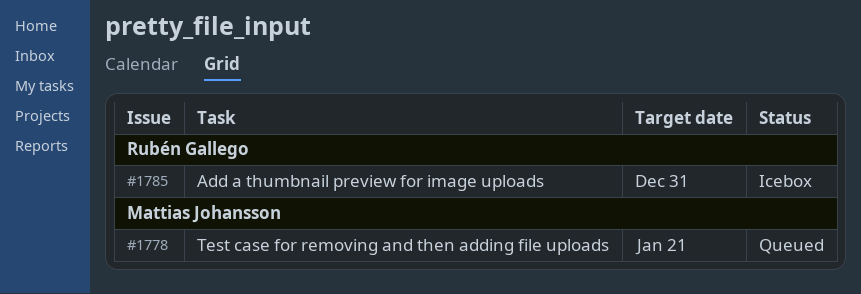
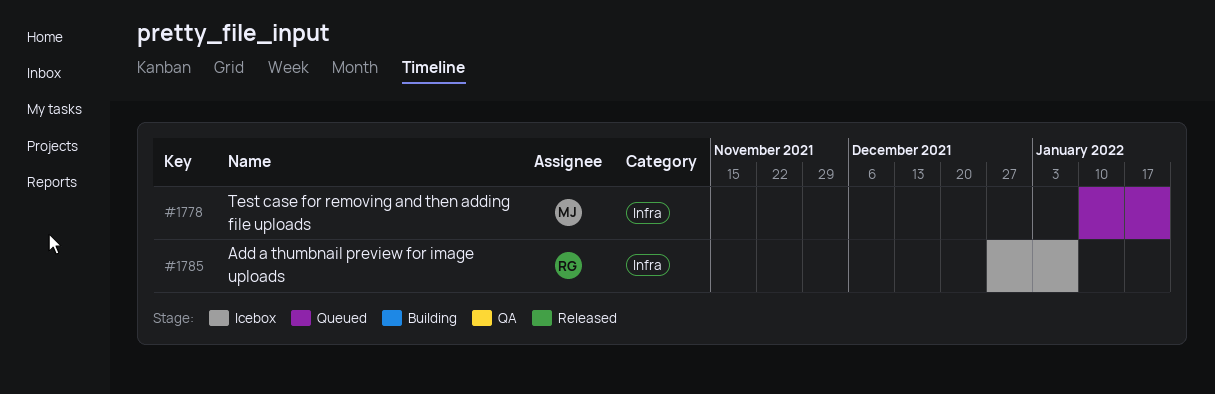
#1785, due: Dec 31 -> Jan 7

